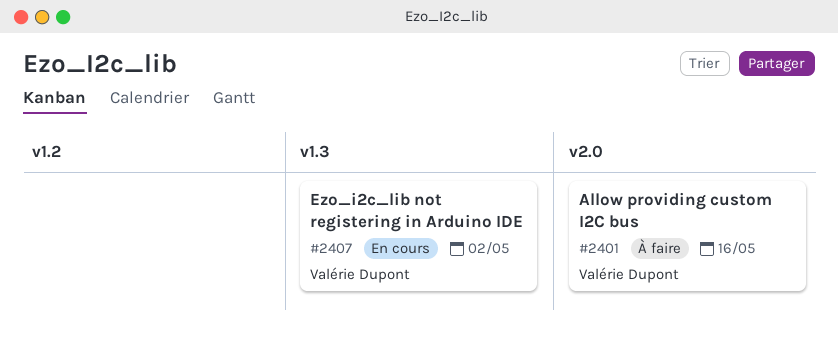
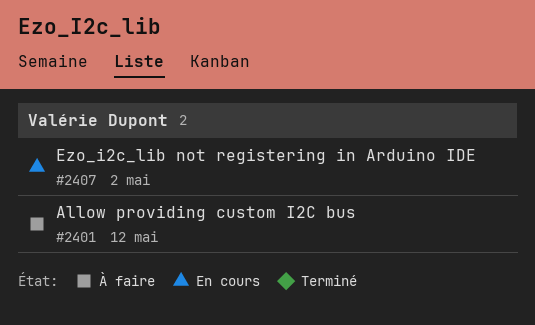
#2401, due: May 16 -> May 12

